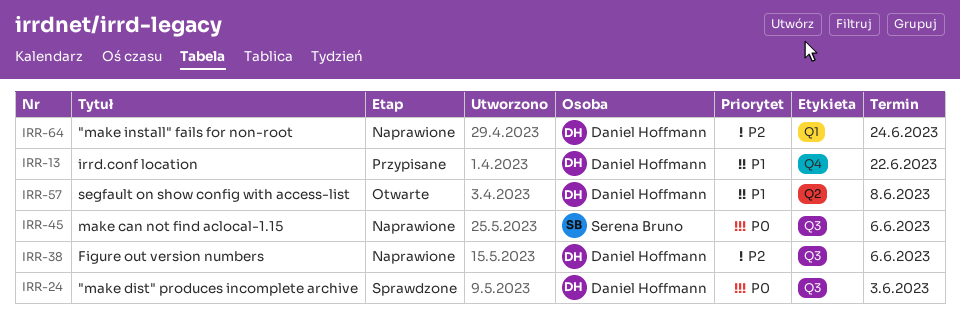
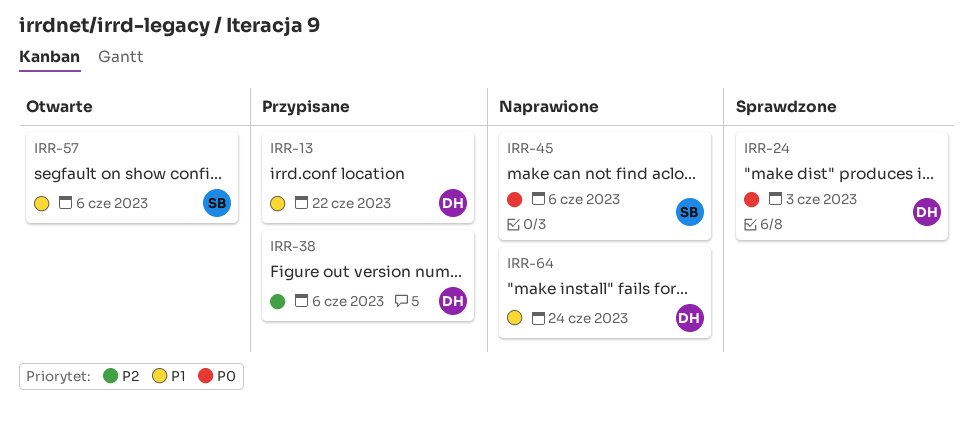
IRR-38, status: Naprawione -> Przypisane
IRR-57, owner: Daniel Hoffmann -> Serena Bruno
IRR-57, due: Jun 8 -> Jun 6
IRR-64, priority: P2 -> P1

